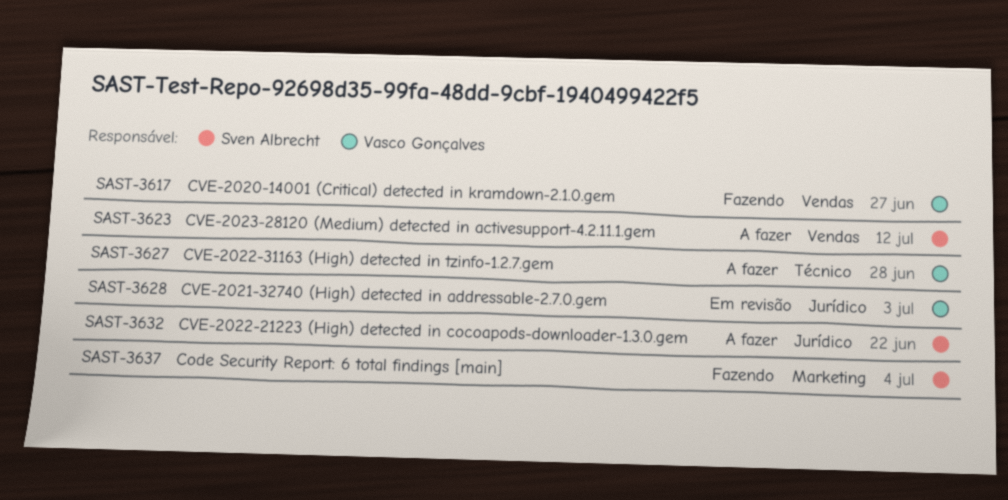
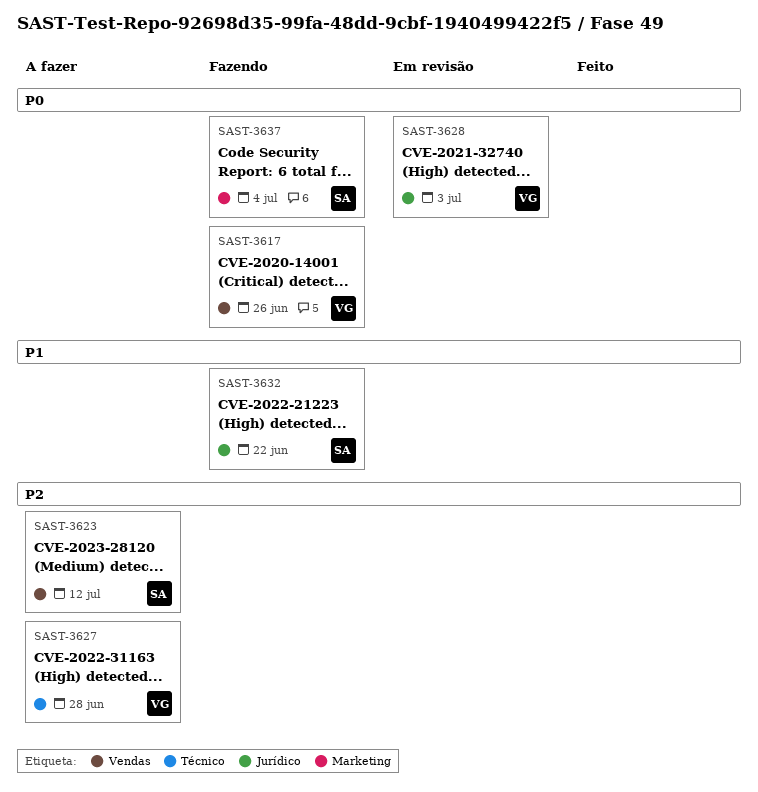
SAST-3617, due: Jun 27 -> Jun 26
SAST-3632, status: A fazer -> Fazendo

